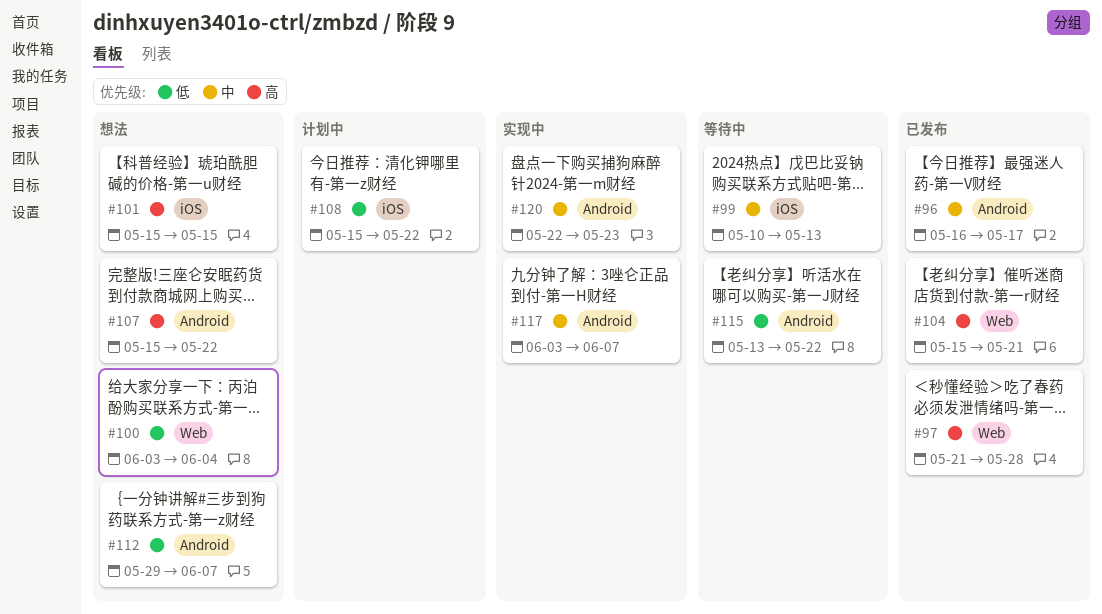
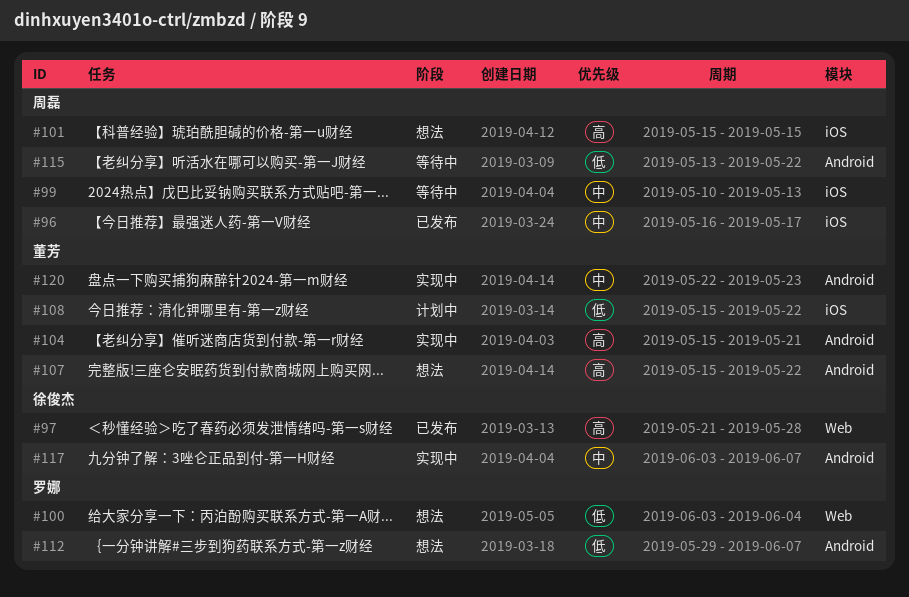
#96, label: Android -> iOS
#104, status: 已发布 -> 实现中
#104, label: Web -> Android

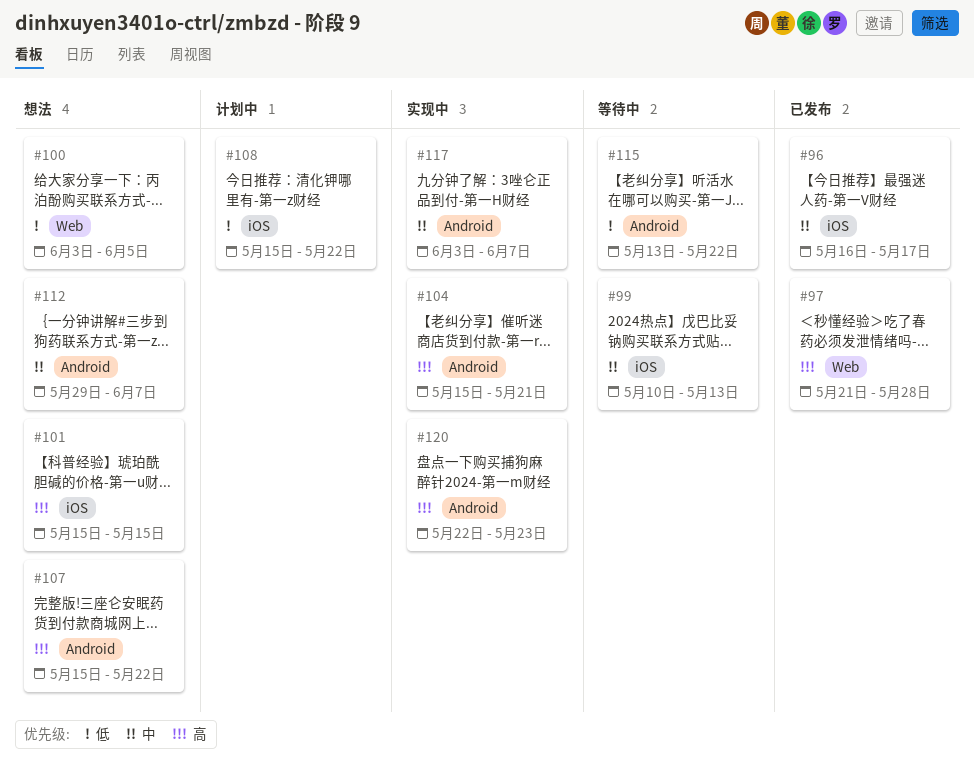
#100, due: Jun 4 -> Jun 5
#112, priority: 低 -> 中
#120, priority: 中 -> 高

